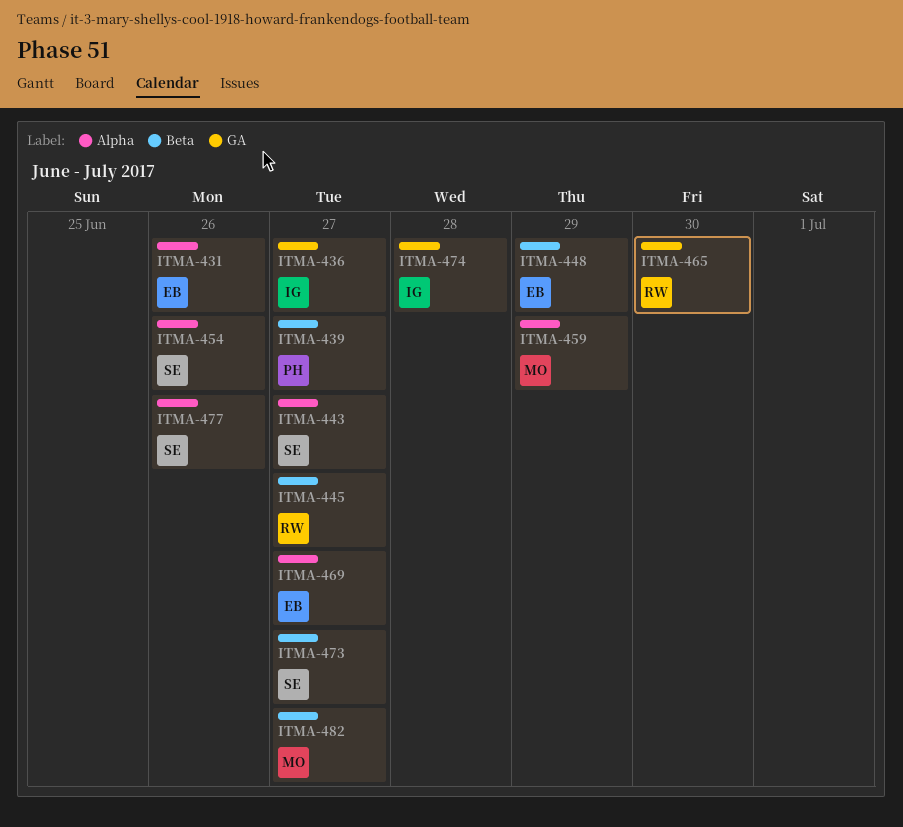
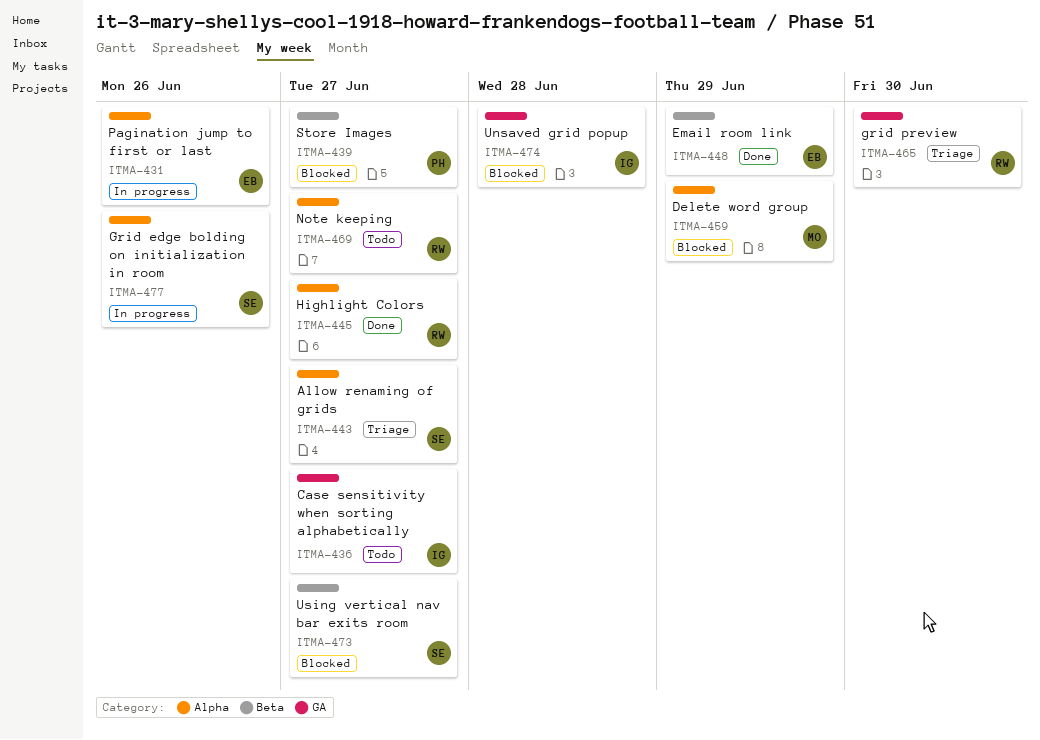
ITMA-445, label: Beta -> Alpha
ITMA-454: present -> none
ITMA-469, owner: EB -> RW
ITMA-482: present -> none

